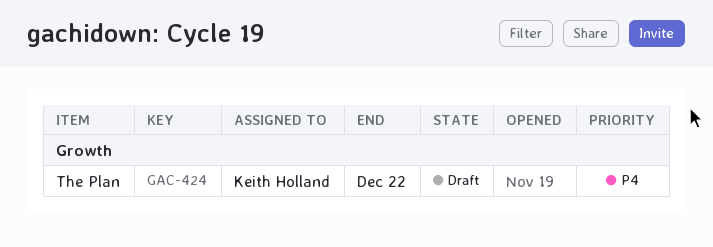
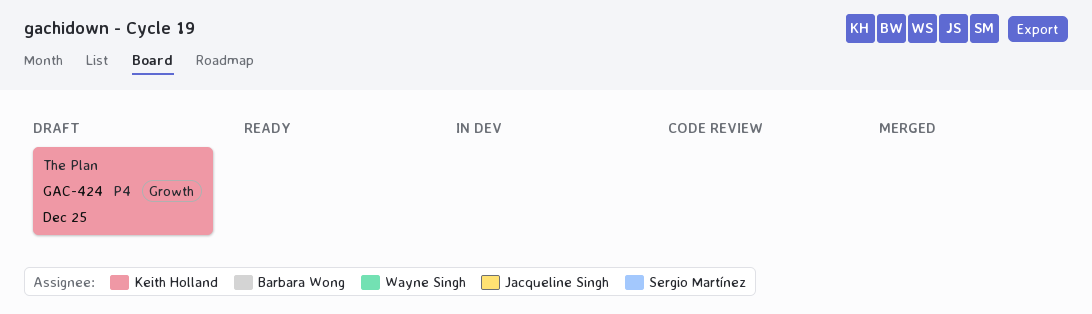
GAC-424, due: Dec 22 -> Dec 25

